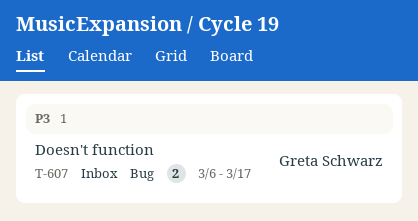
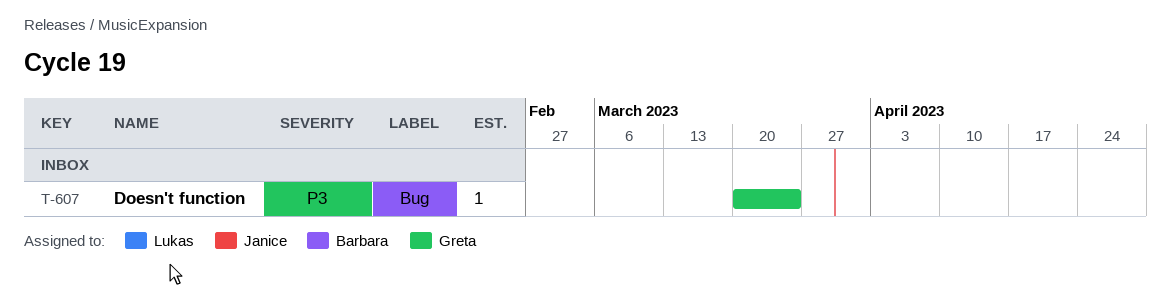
T-607, estimate: 2 -> 1
T-607, start: Mar 6 -> Mar 20
T-607, due: Mar 17 -> Mar 24

